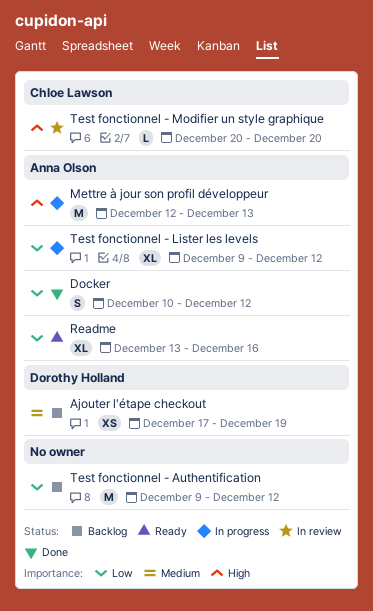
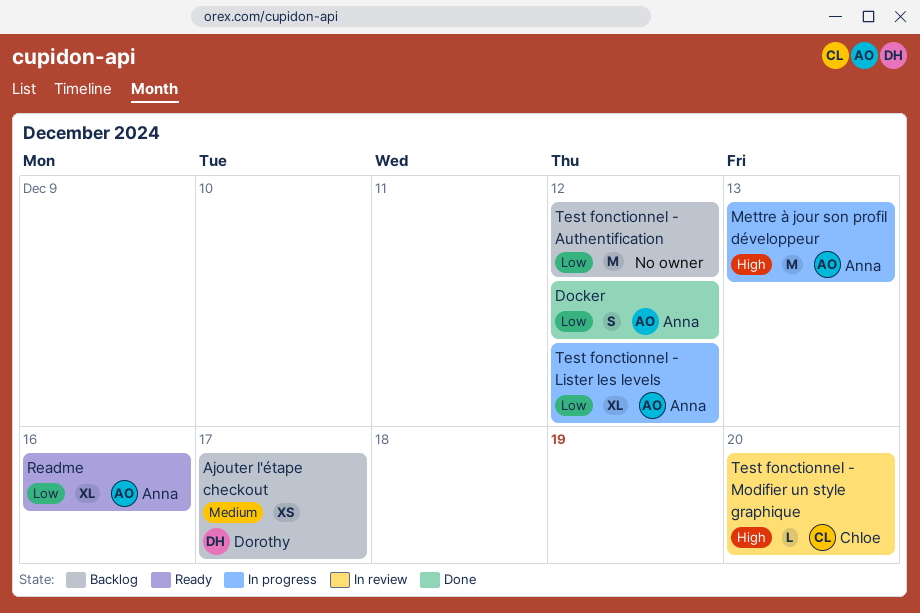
Ajouter l'étape checkout, due: Dec 19 -> Dec 17

